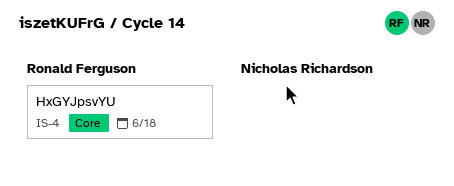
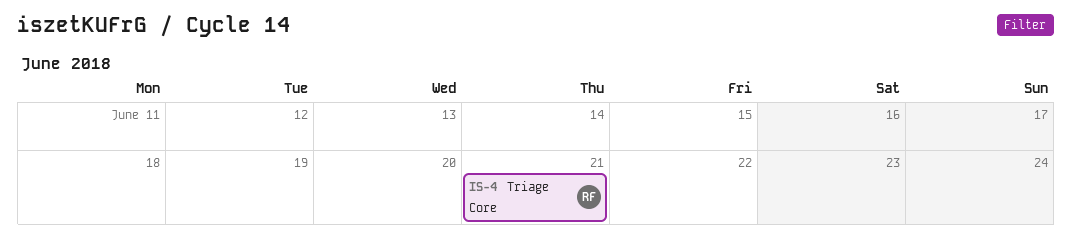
IS-4, due: Jun 18 -> Jun 21

